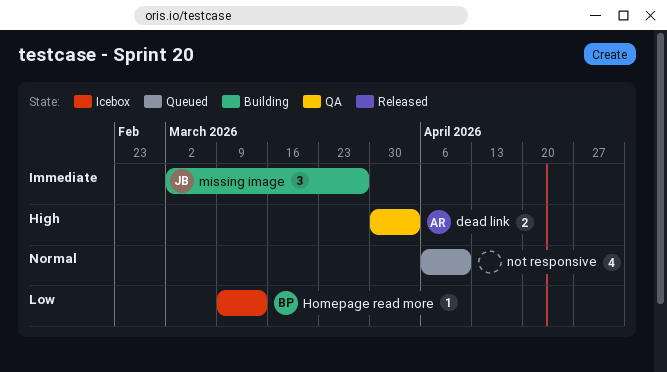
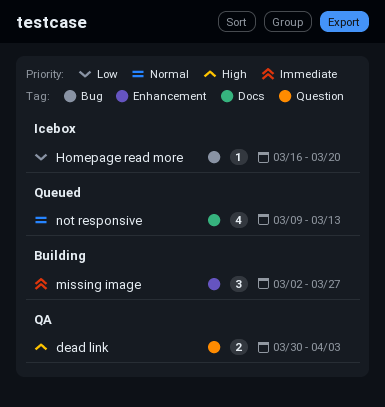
Homepage read more, start: Mar 9 -> Mar 16
Homepage read more, due: Mar 13 -> Mar 20
not responsive, start: Apr 6 -> Mar 9
not responsive, due: Apr 10 -> Mar 13

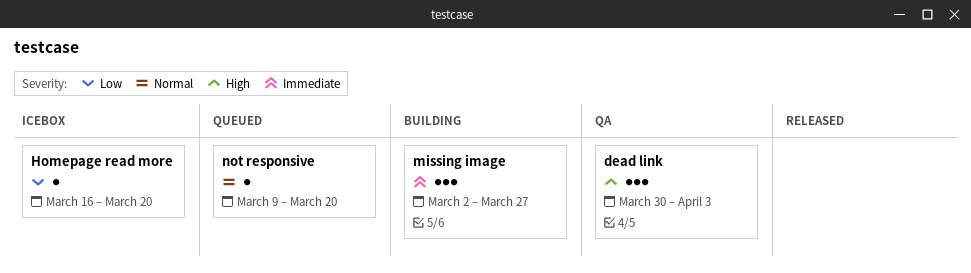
dead link, estimate: 2 -> 3
not responsive, estimate: 4 -> 1
not responsive, due: Mar 13 -> Mar 20

